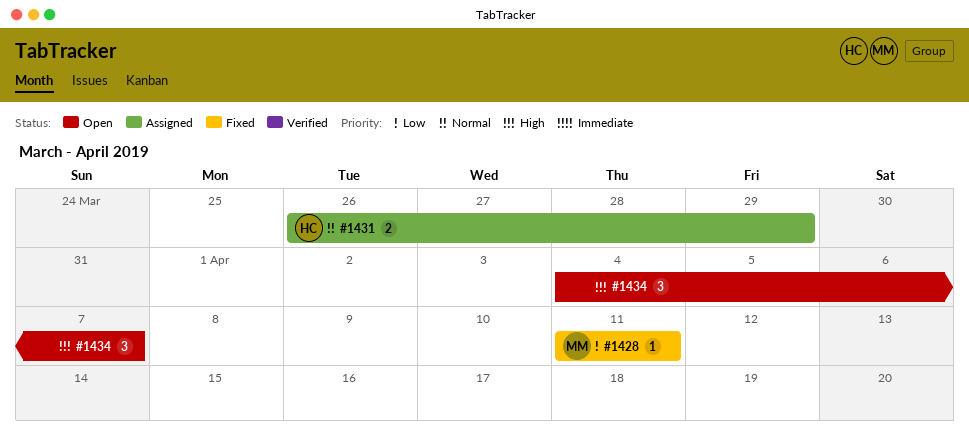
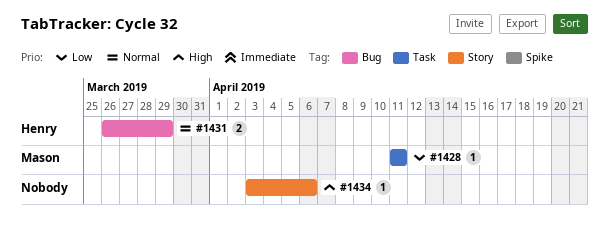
#1434, estimate: 3 -> 1
#1434, start: Apr 4 -> Apr 3
#1434, due: Apr 7 -> Apr 6

